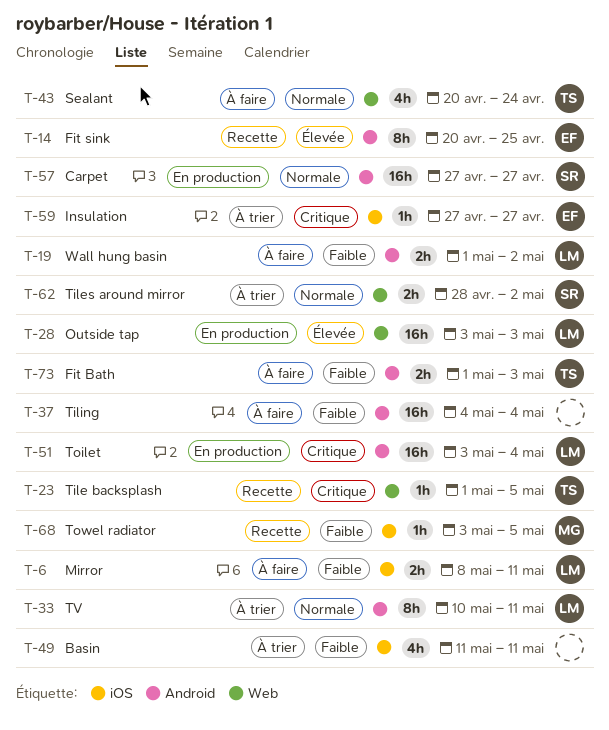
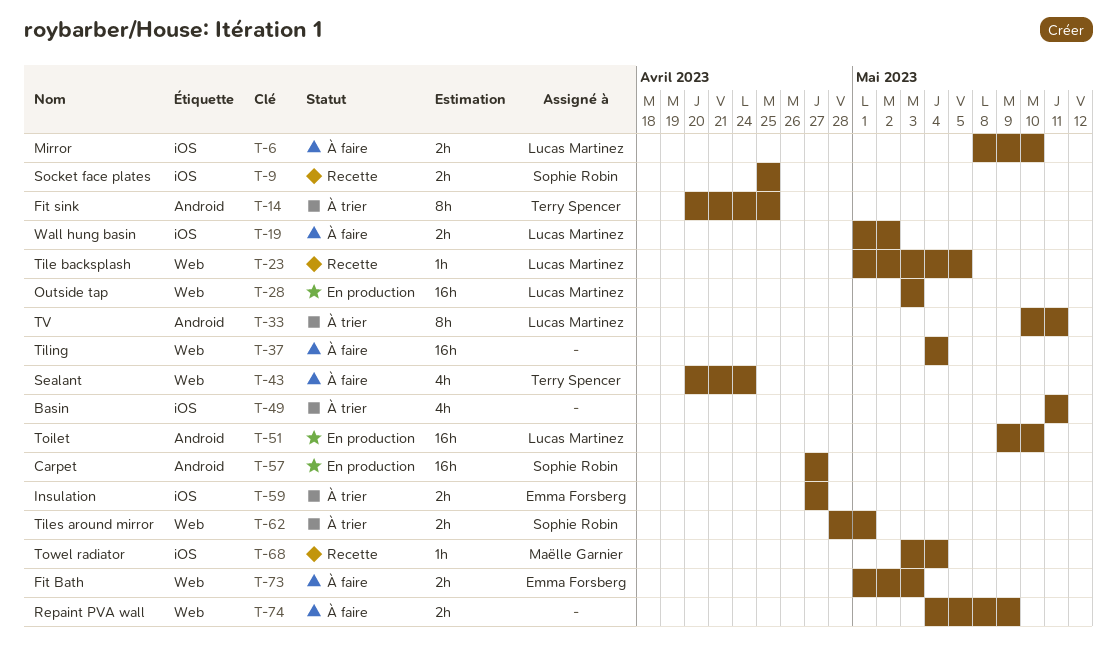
T-6, due: May 11 -> May 10
T-9: none -> present
T-14, status: Recette -> À trier
T-14, owner: Emma Forsberg -> Terry Spencer
T-19, label: Android -> iOS
T-23, owner: Terry Spencer -> Lucas Martinez
T-37, label: Android -> Web
T-51, start: May 3 -> May 9
T-51, due: May 4 -> May 10
T-59, estimate: 1h -> 2h
T-62, due: May 2 -> May 1
T-68, due: May 5 -> May 4
T-73, owner: Terry Spencer -> Emma Forsberg
T-73, label: Android -> Web
T-74: none -> present

